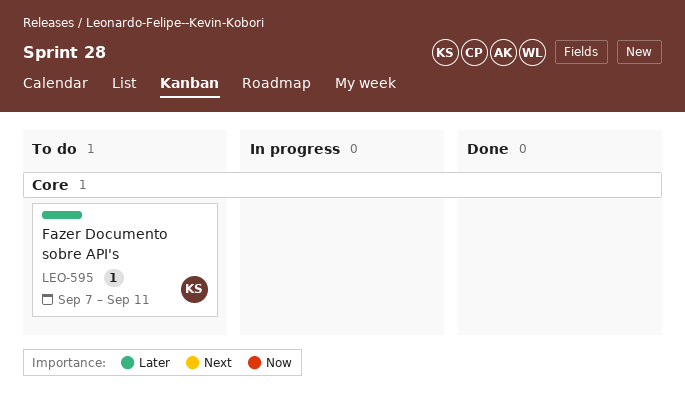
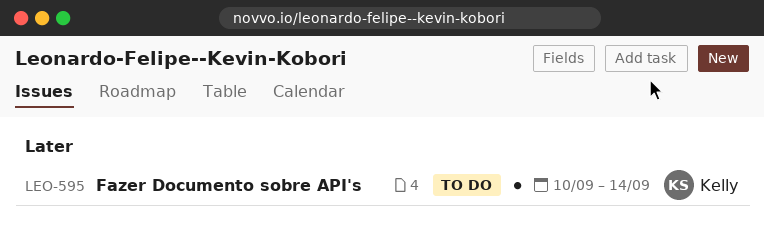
LEO-595, start: Sep 7 -> Sep 10
LEO-595, due: Sep 11 -> Sep 14

